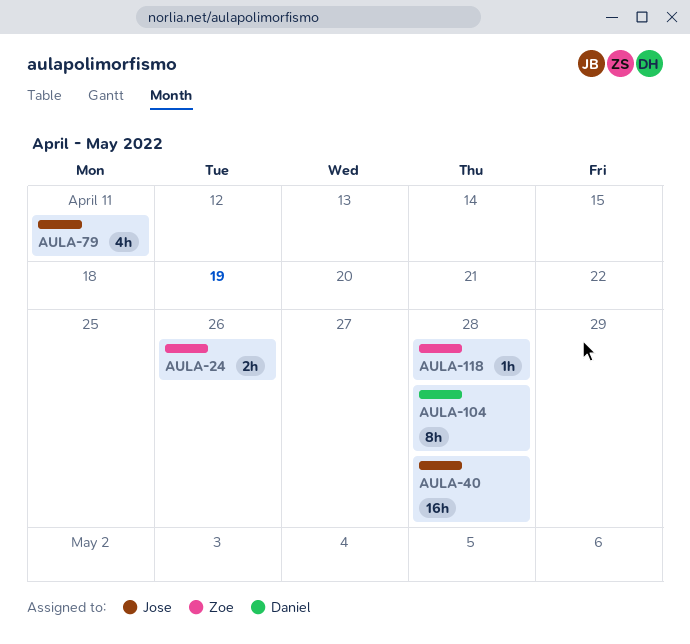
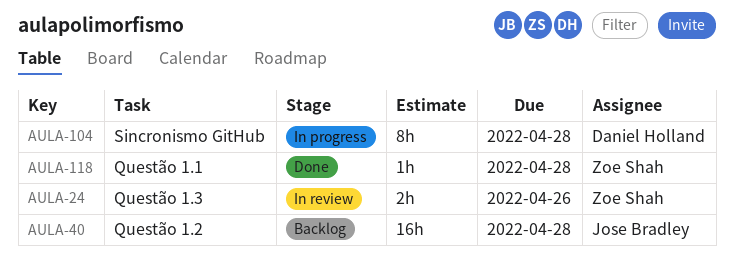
AULA-79: present -> none

